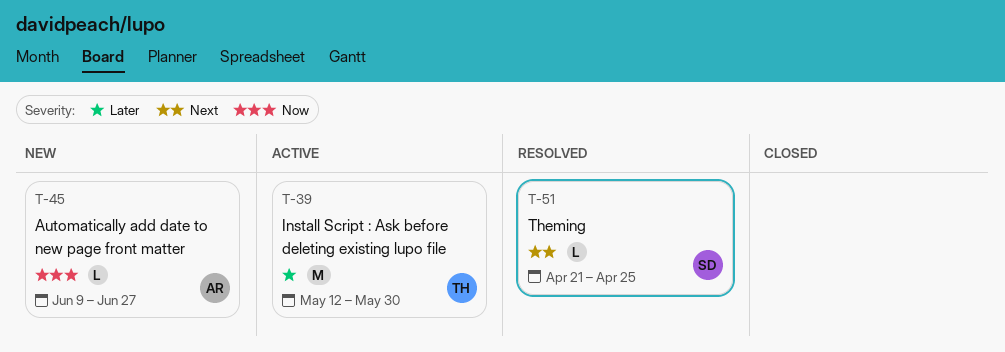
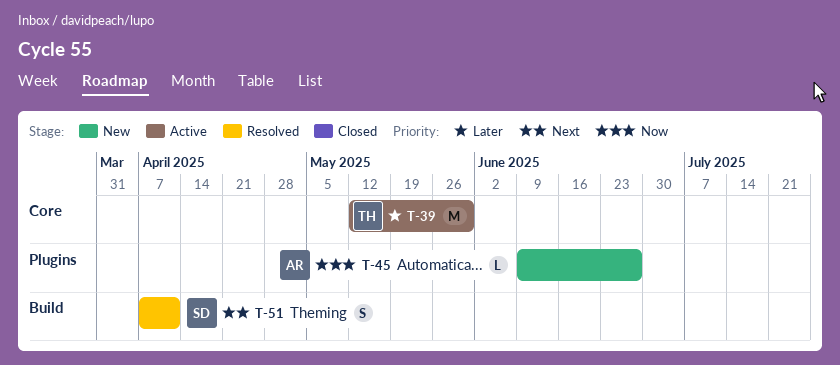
T-51, estimate: L -> S
T-51, start: Apr 21 -> Apr 7
T-51, due: Apr 25 -> Apr 11

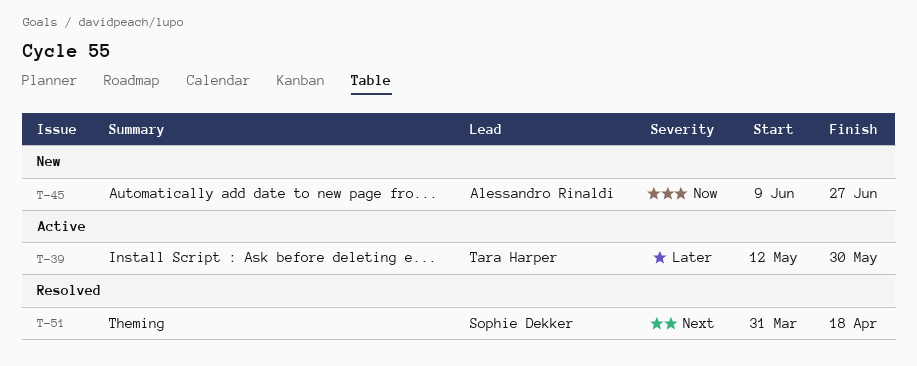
T-51, start: Apr 7 -> Mar 31
T-51, due: Apr 11 -> Apr 18

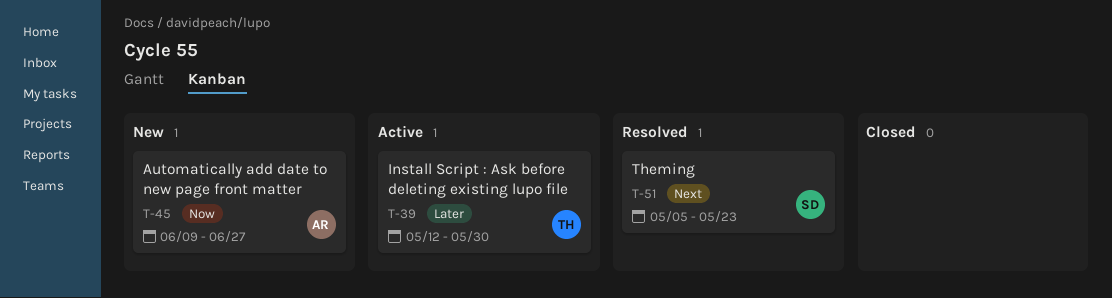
T-51, start: Mar 31 -> May 5
T-51, due: Apr 18 -> May 23

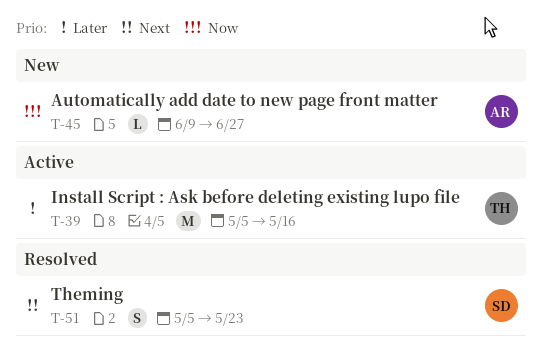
T-39, start: May 12 -> May 5
T-39, due: May 30 -> May 16

